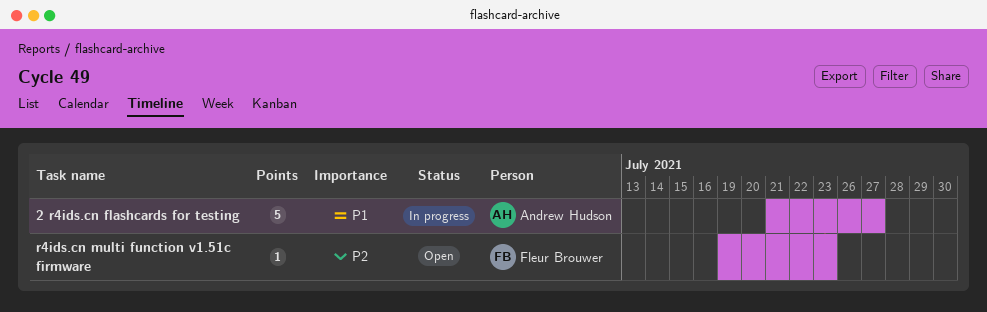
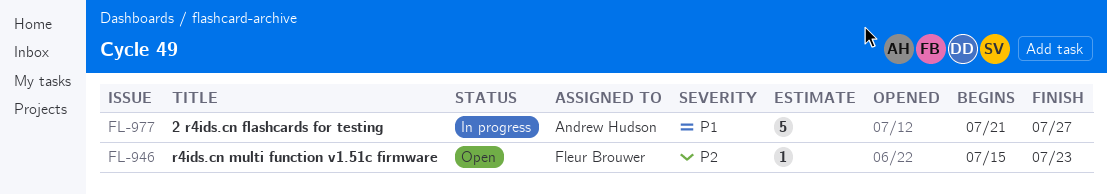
r4ids.cn multi function v1.51c firmware, start: Jul 19 -> Jul 15

